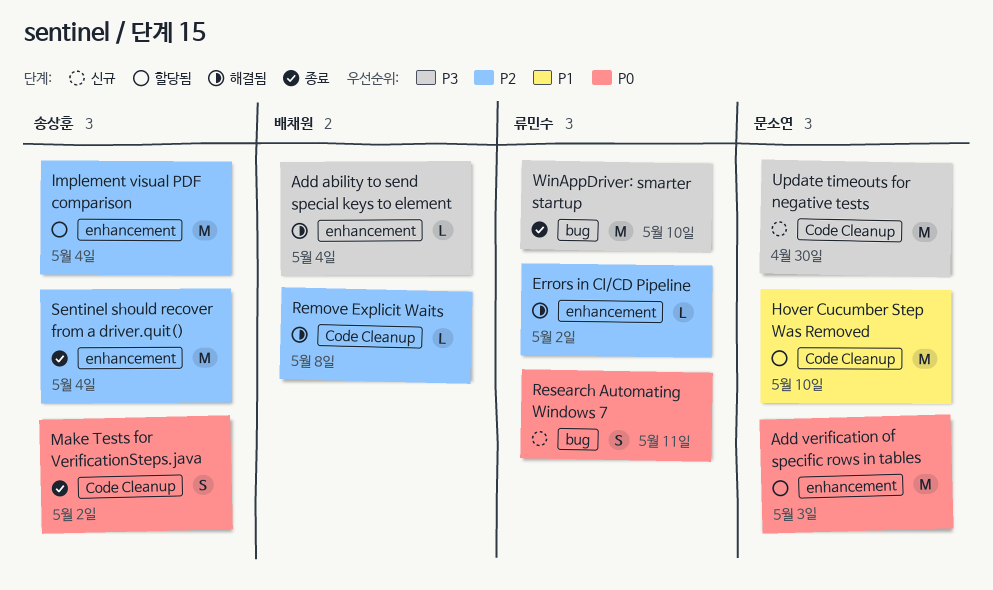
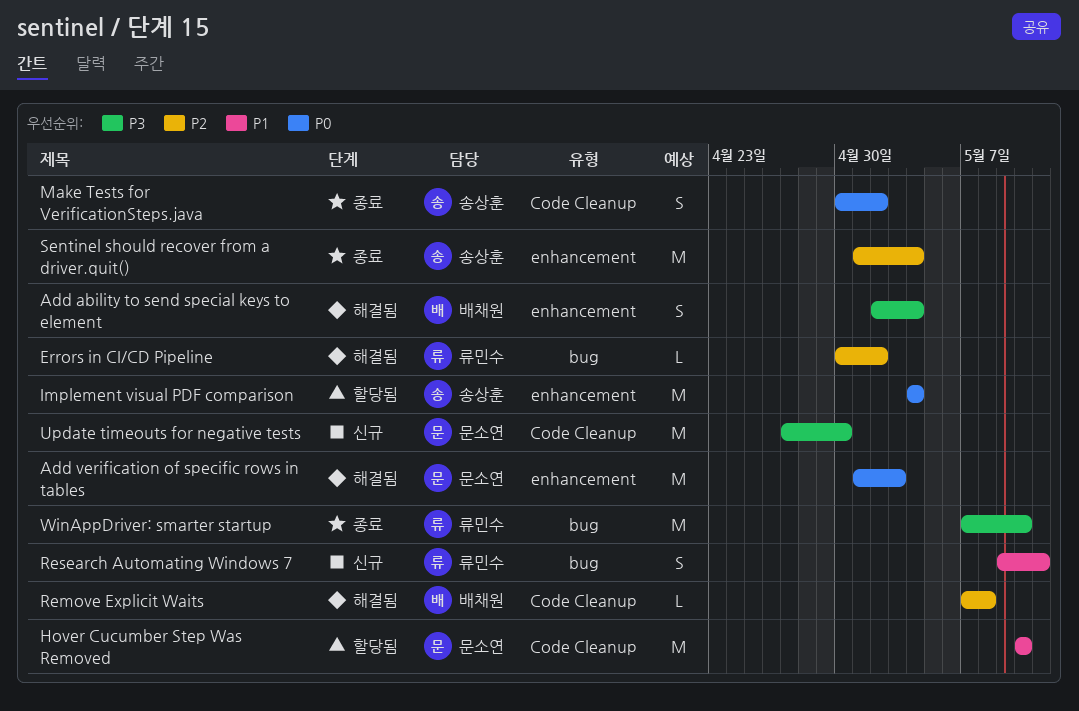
Add ability to send special keys to element, estimate: L -> S
Add verification of specific rows in tables, status: 할당됨 -> 해결됨
Errors in CI/CD Pipeline, label: enhancement -> bug
Implement visual PDF comparison, priority: P2 -> P0
Research Automating Windows 7, priority: P0 -> P1

